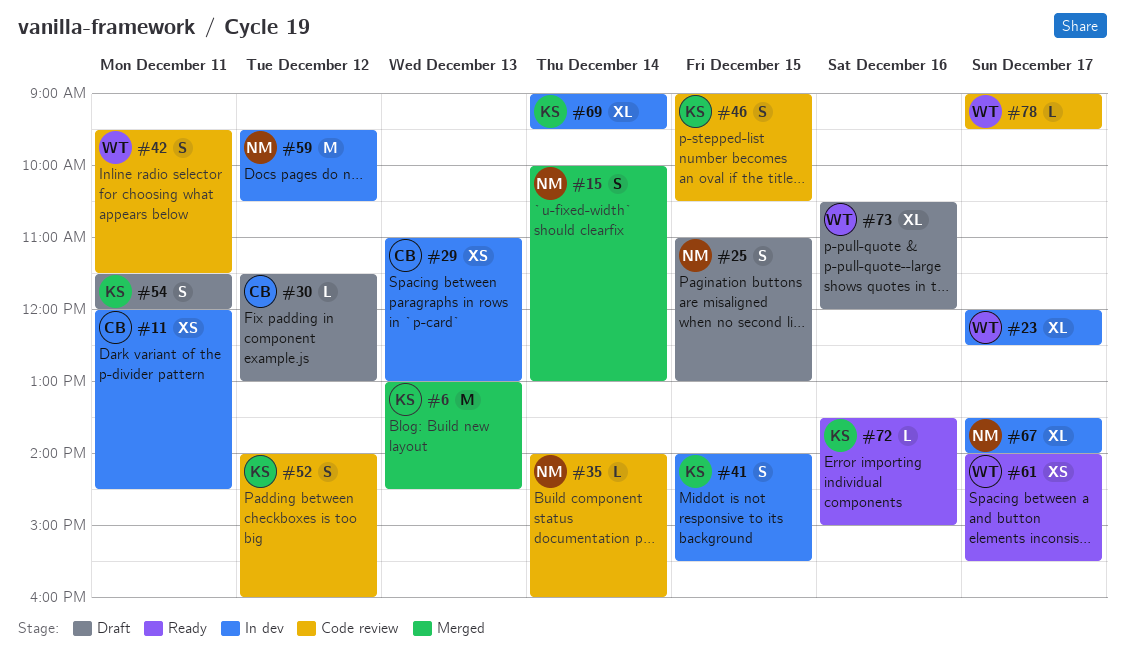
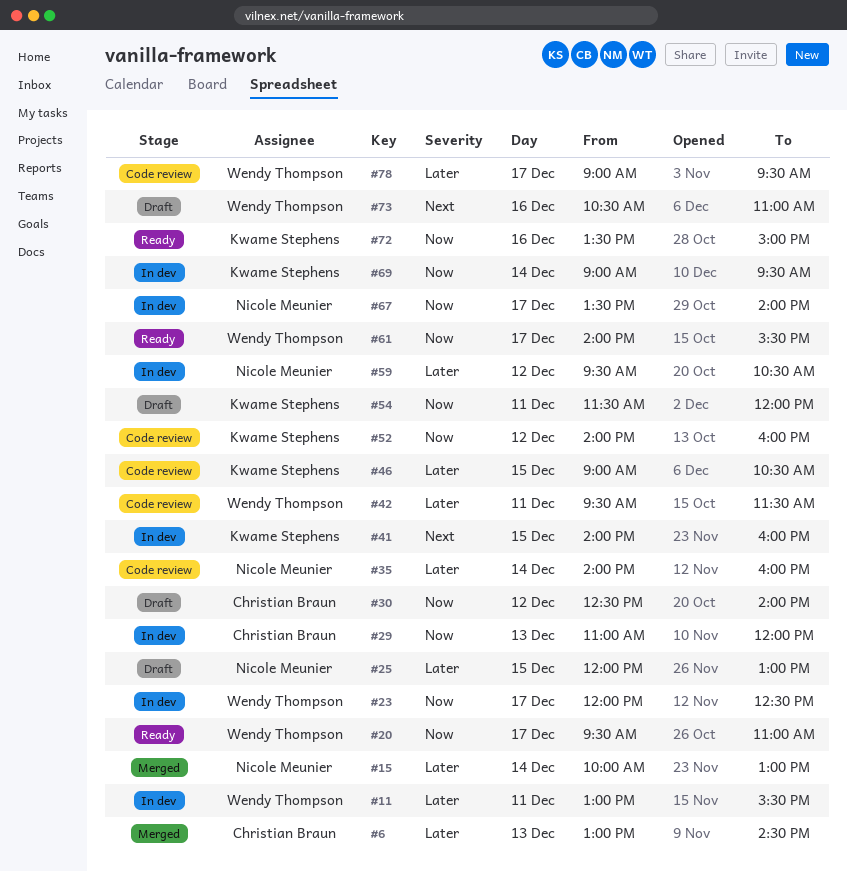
#6, owner: Kwame Stephens -> Christian Braun
#11, owner: Christian Braun -> Wendy Thompson
#11, begins: 12:00 -> 13:00
#11, ends: 14:30 -> 15:30
#20: none -> present
#25, begins: 11:00 -> 12:00
#29, ends: 13:00 -> 12:00
#30, begins: 11:30 -> 12:30
#30, ends: 13:00 -> 14:00
#41, ends: 15:30 -> 16:00
#73, ends: 12:00 -> 11:00

